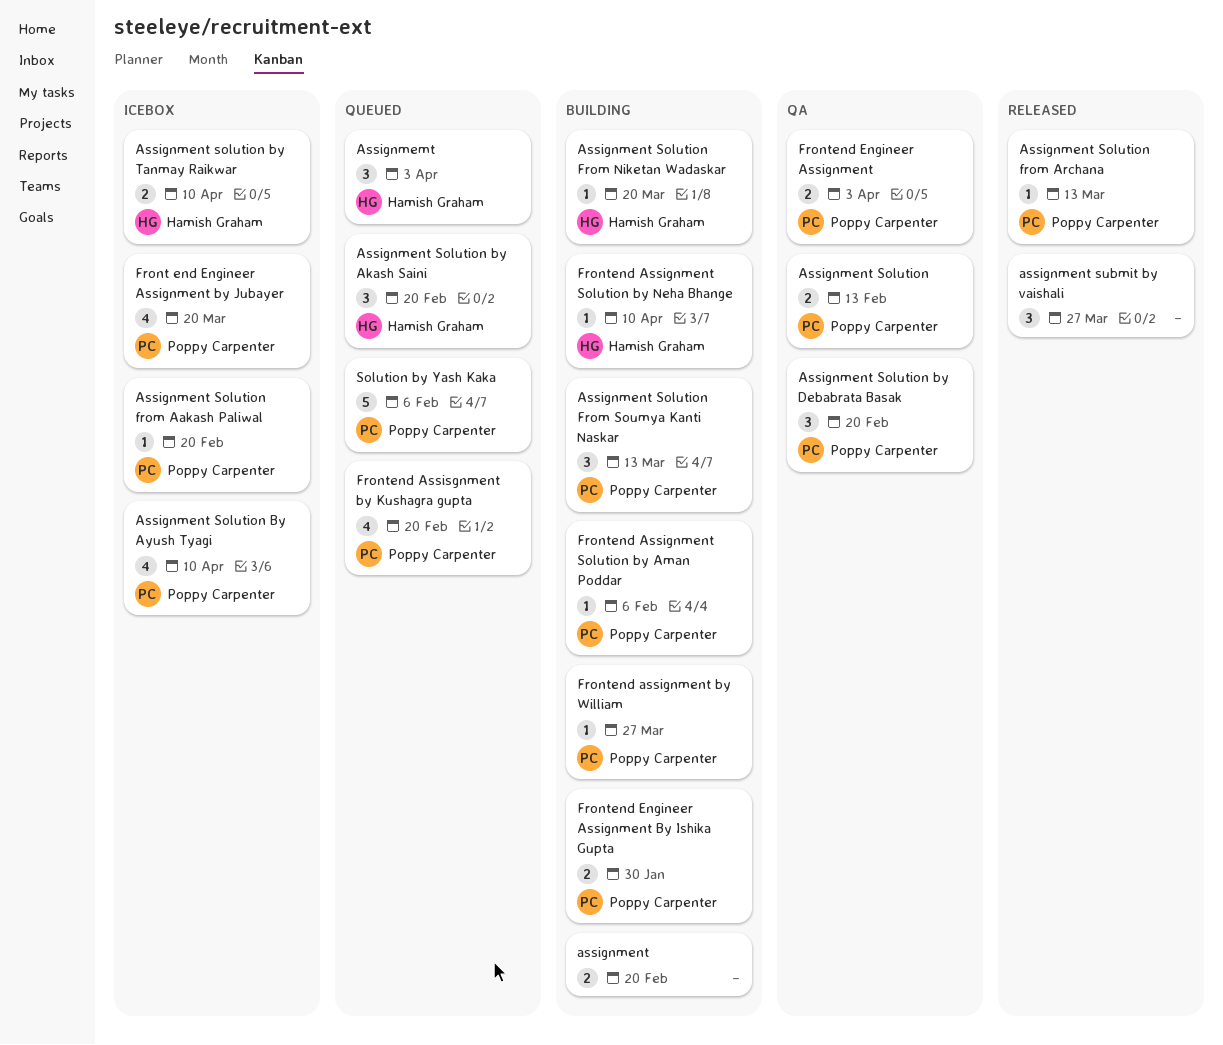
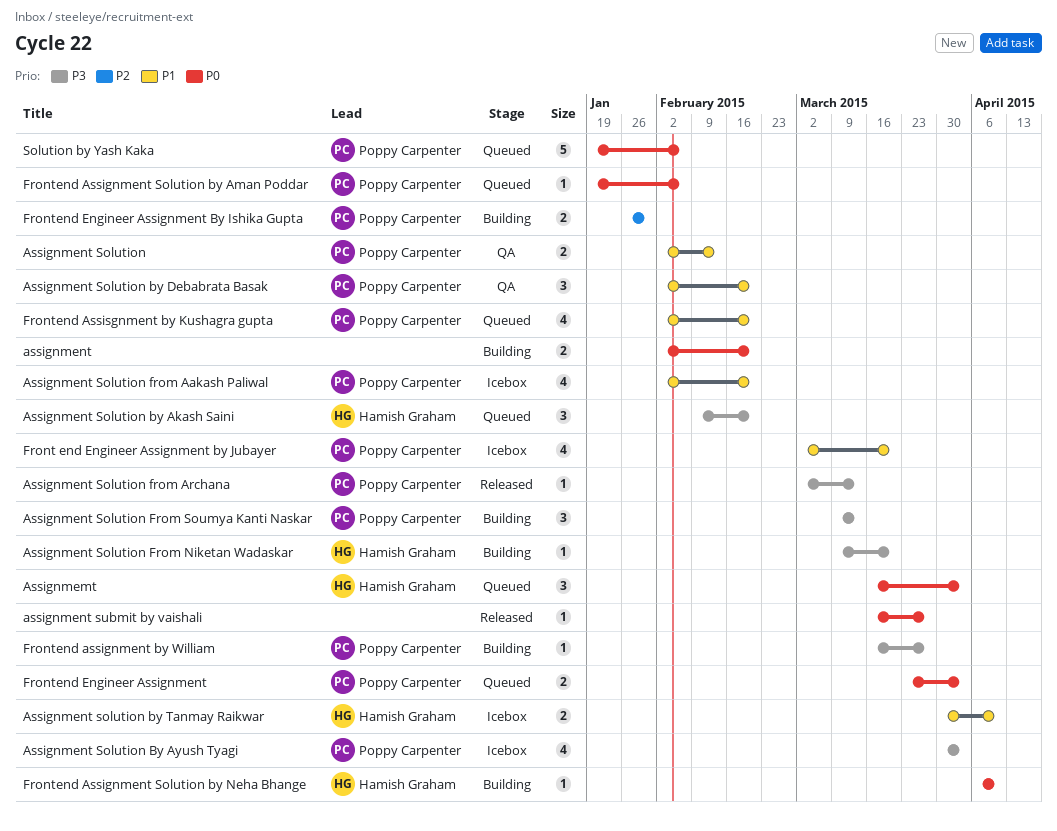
Assignment Solution By Ayush Tyagi, due: Apr 10 -> Apr 3
Assignment Solution from Aakash Paliwal, estimate: 1 -> 4
assignment submit by vaishali, estimate: 3 -> 1
Frontend Assignment Solution by Aman Poddar, status: Building -> Queued
Frontend Engineer Assignment, status: QA -> Queued

